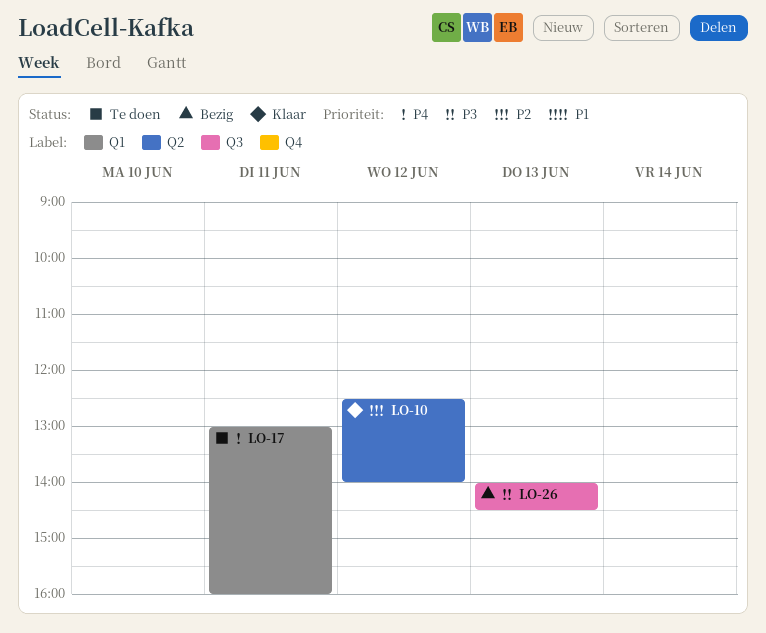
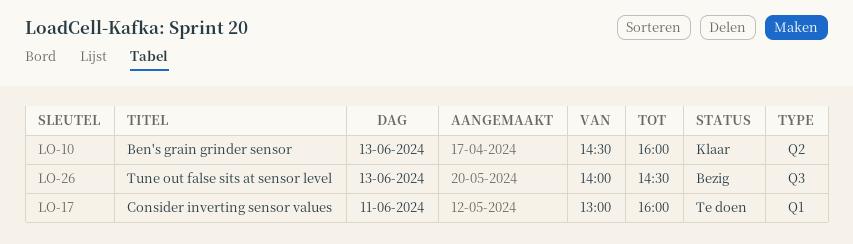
LO-10, day: Jun 12 -> Jun 13
LO-10, begins: 12:30 -> 14:30
LO-10, ends: 14:00 -> 16:00

